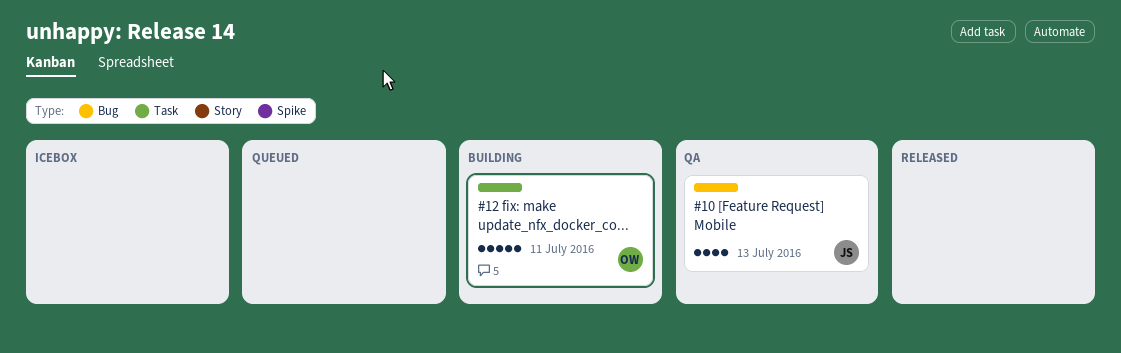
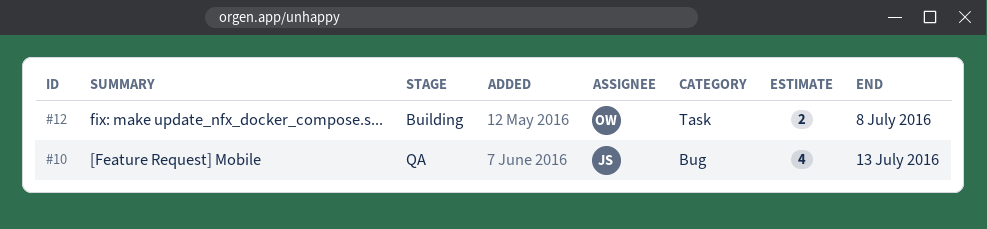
#12, estimate: 5 -> 2
#12, due: Jul 11 -> Jul 8

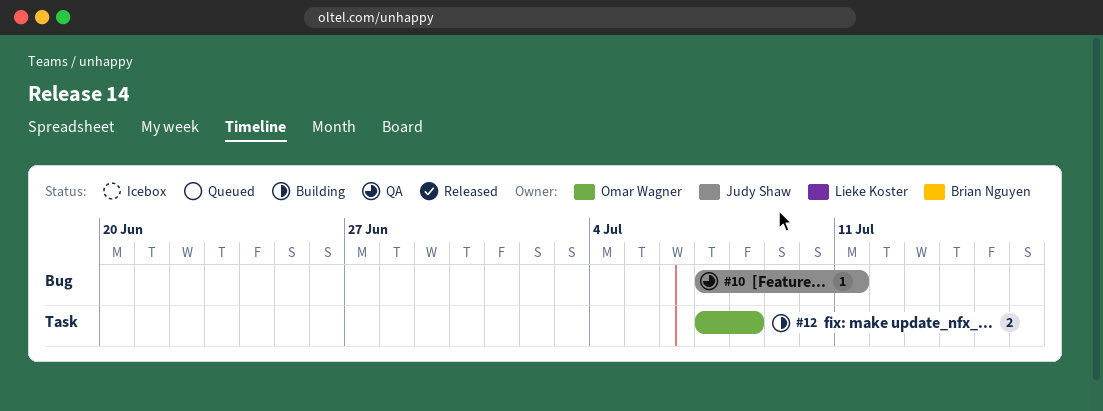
#10, estimate: 4 -> 1
#10, due: Jul 13 -> Jul 11

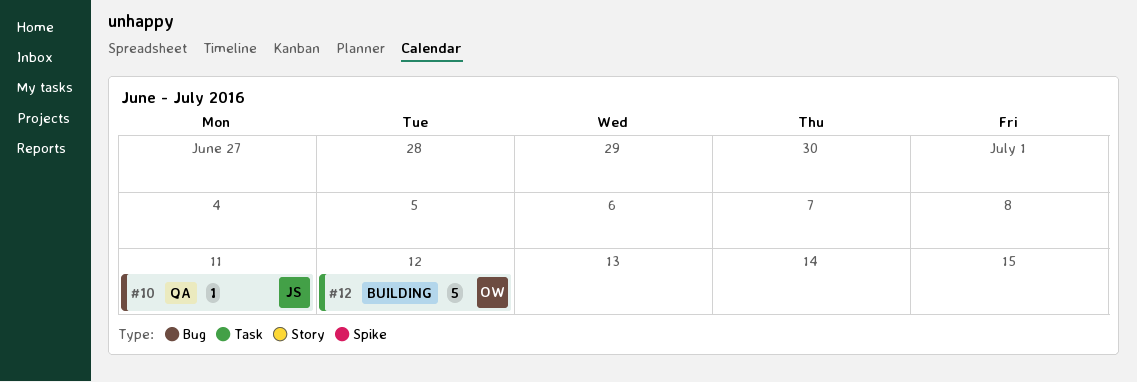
#12, estimate: 2 -> 5
#12, due: Jul 8 -> Jul 12

